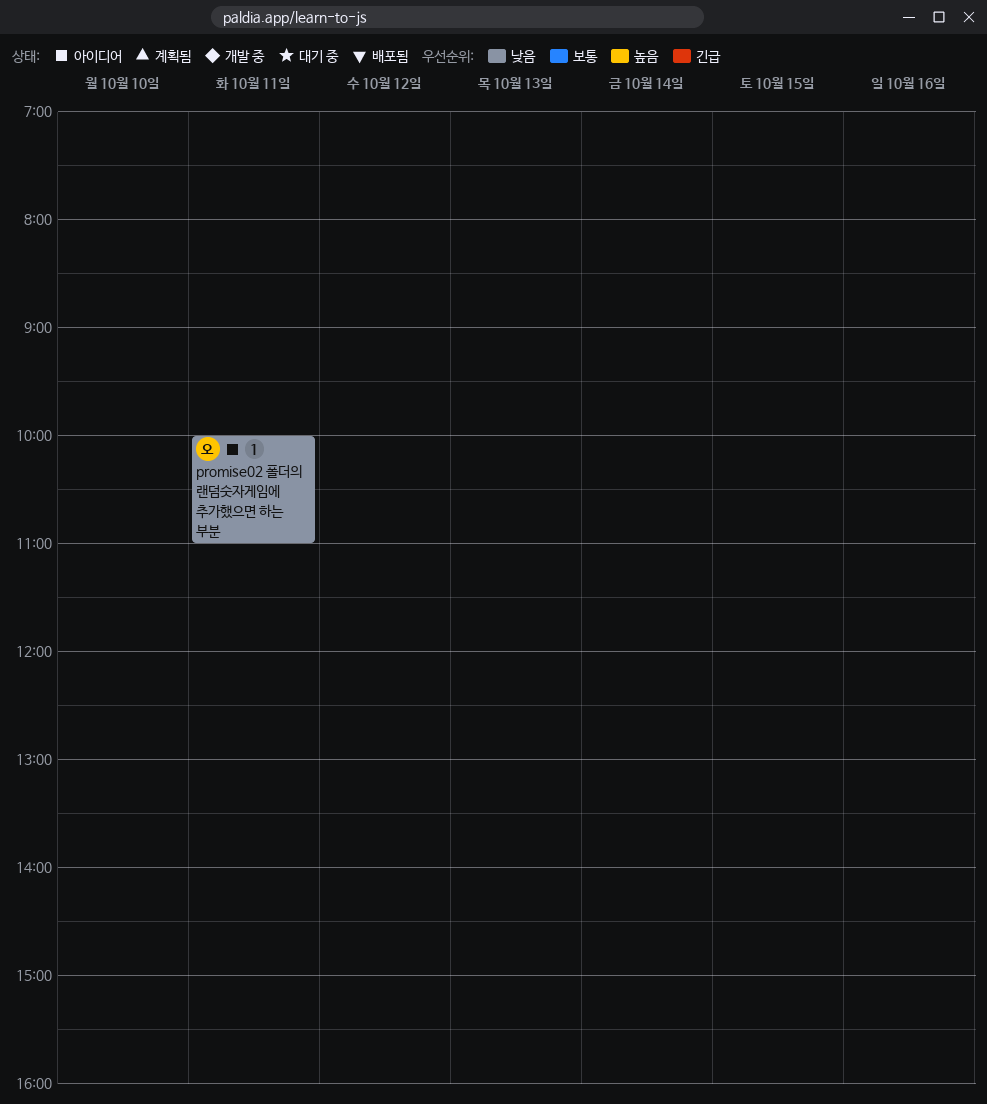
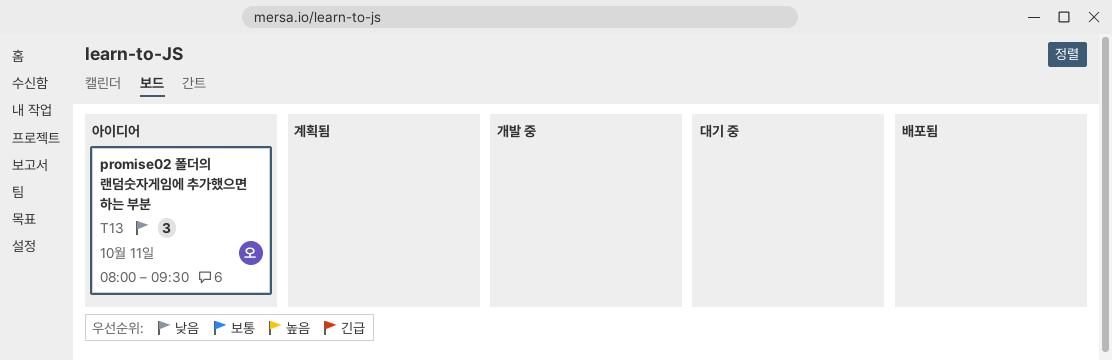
promise02 폴더의 랜덤숫자게임에 추가했으면 하는 부분, estimate: 1 -> 3
promise02 폴더의 랜덤숫자게임에 추가했으면 하는 부분, begins: 10:00 -> 08:00
promise02 폴더의 랜덤숫자게임에 추가했으면 하는 부분, ends: 11:00 -> 09:30

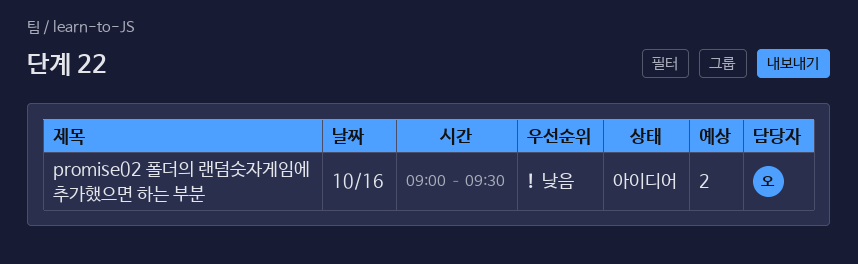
promise02 폴더의 랜덤숫자게임에 추가했으면 하는 부분, estimate: 3 -> 2
promise02 폴더의 랜덤숫자게임에 추가했으면 하는 부분, day: Oct 11 -> Oct 16
promise02 폴더의 랜덤숫자게임에 추가했으면 하는 부분, begins: 08:00 -> 09:00

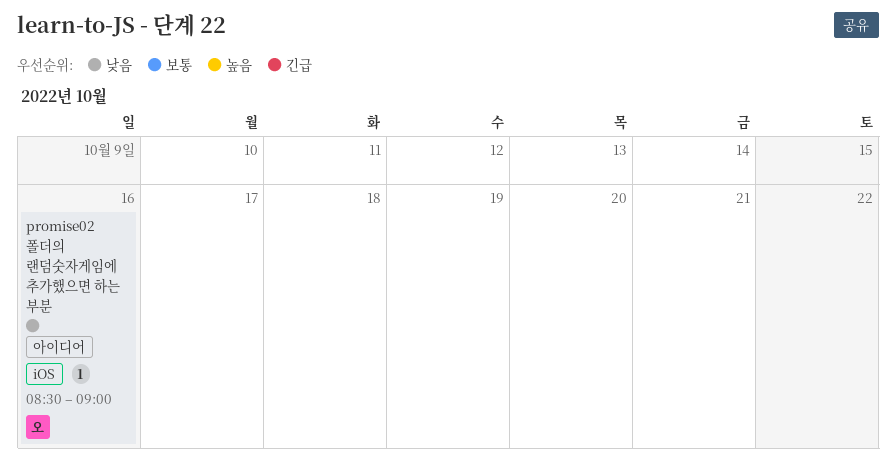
promise02 폴더의 랜덤숫자게임에 추가했으면 하는 부분, estimate: 2 -> 1
promise02 폴더의 랜덤숫자게임에 추가했으면 하는 부분, begins: 09:00 -> 08:30
promise02 폴더의 랜덤숫자게임에 추가했으면 하는 부분, ends: 09:30 -> 09:00

